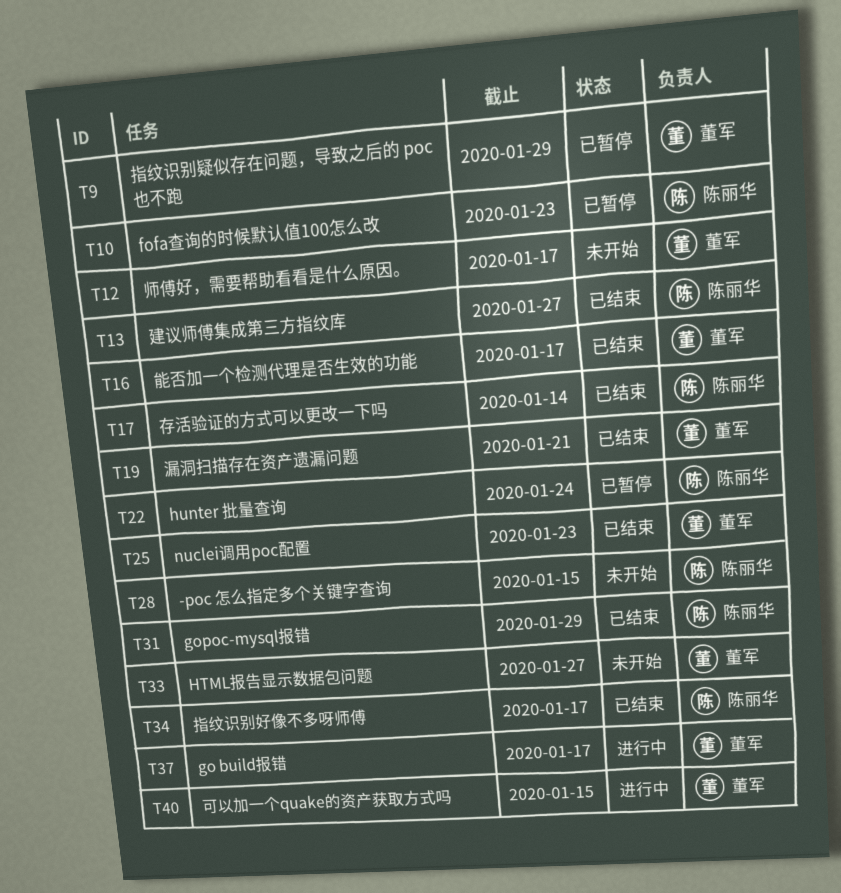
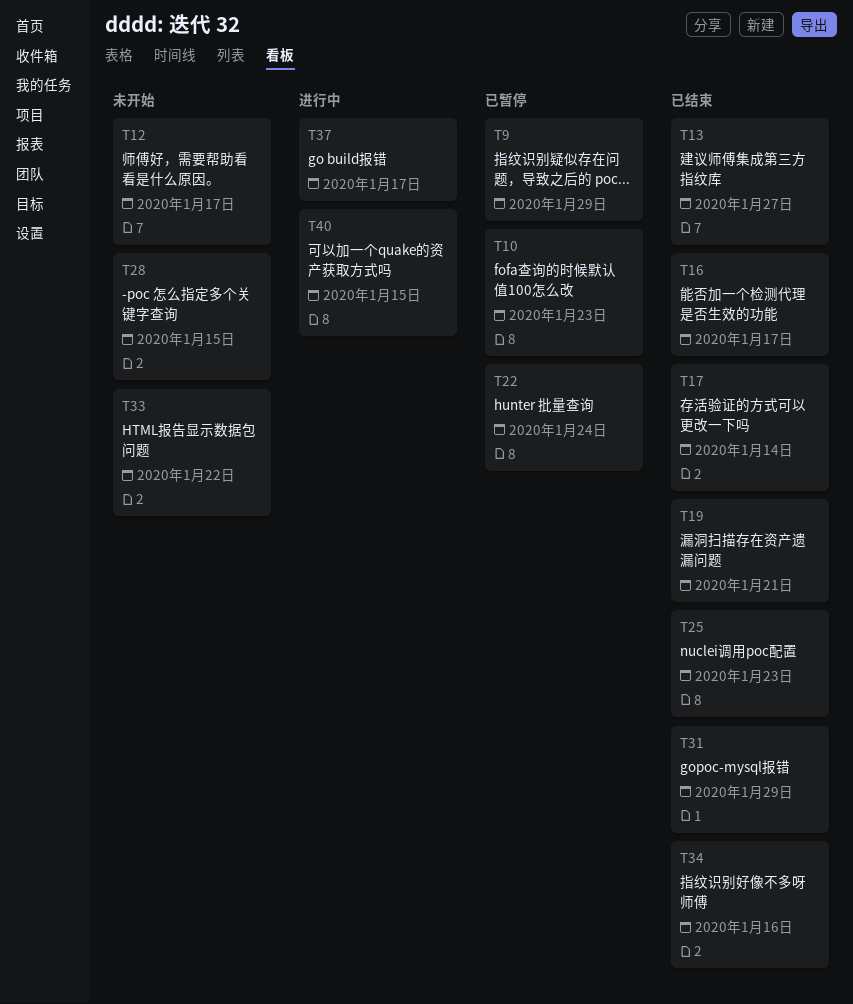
T33, due: Jan 27 -> Jan 22
T34, due: Jan 17 -> Jan 16

